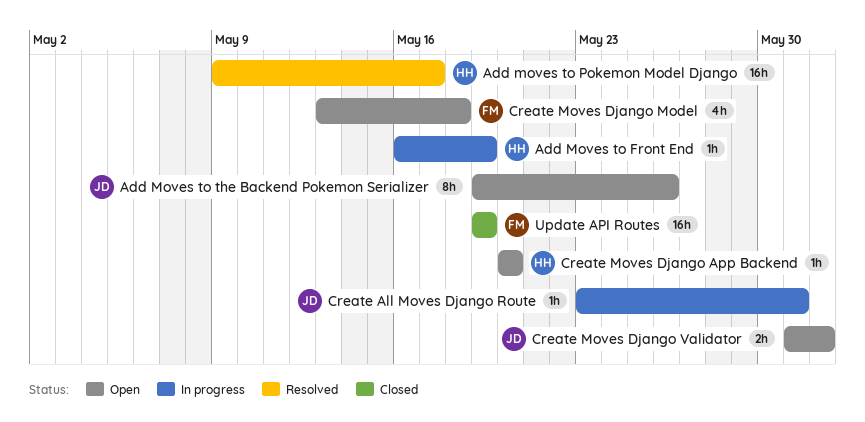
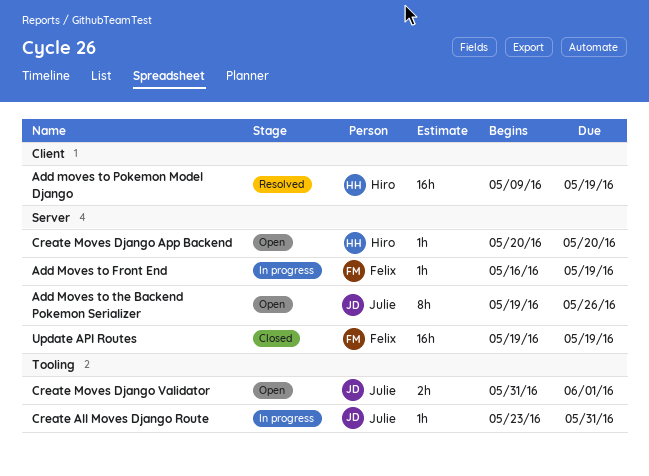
Add Moves to Front End, owner: Hiro -> Felix
Add moves to Pokemon Model Django, due: May 17 -> May 19
Create Moves Django Model: present -> none

